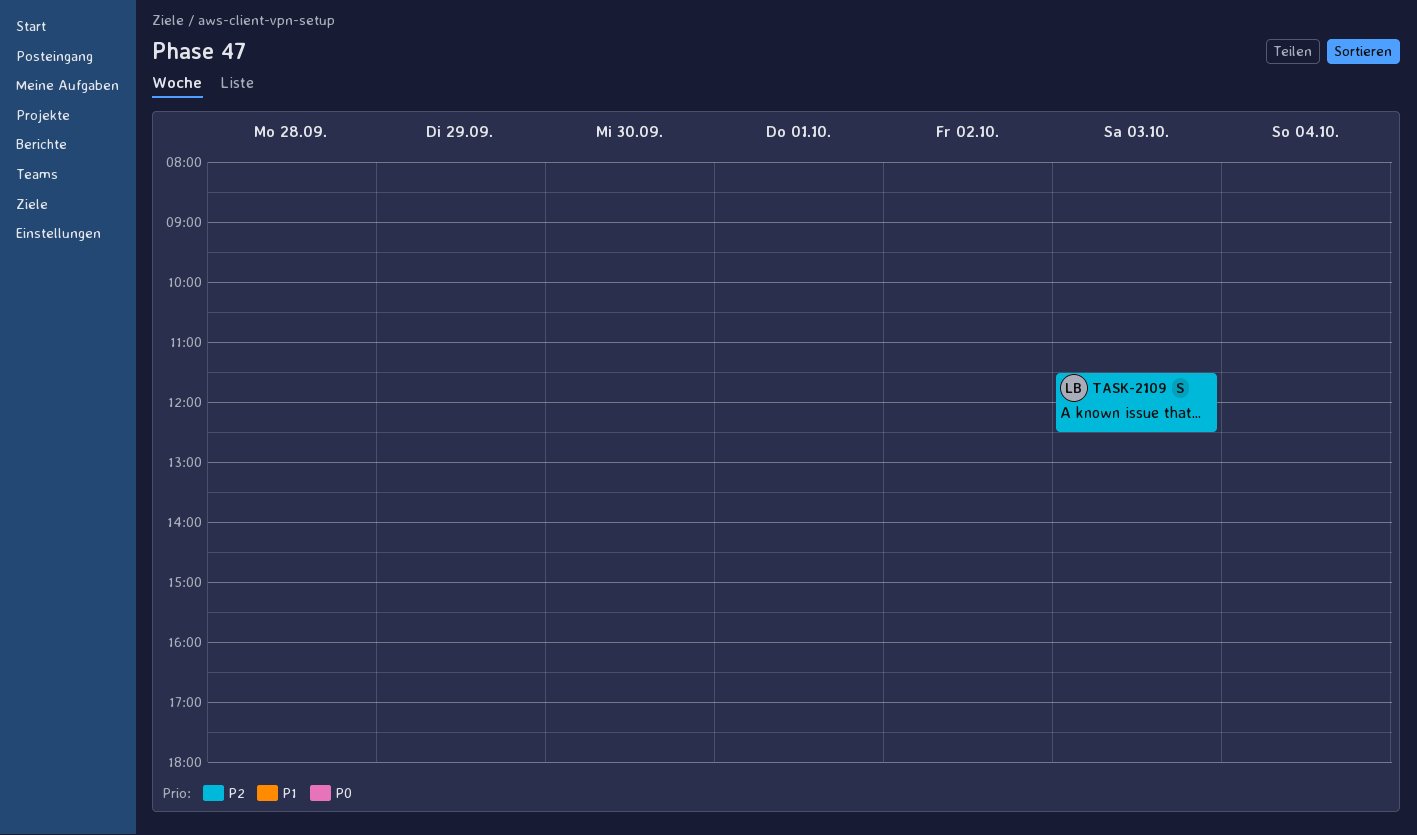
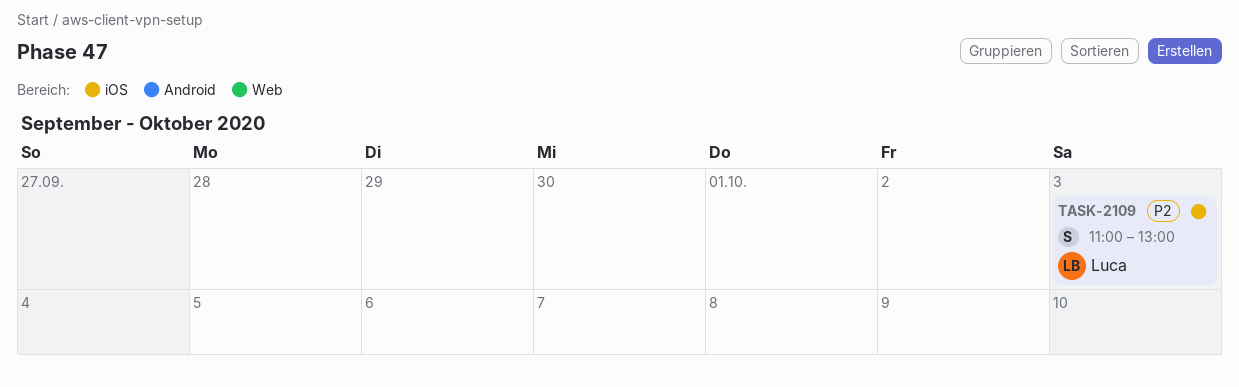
TASK-2109, begins: 11:30 -> 11:00
TASK-2109, ends: 12:30 -> 13:00

